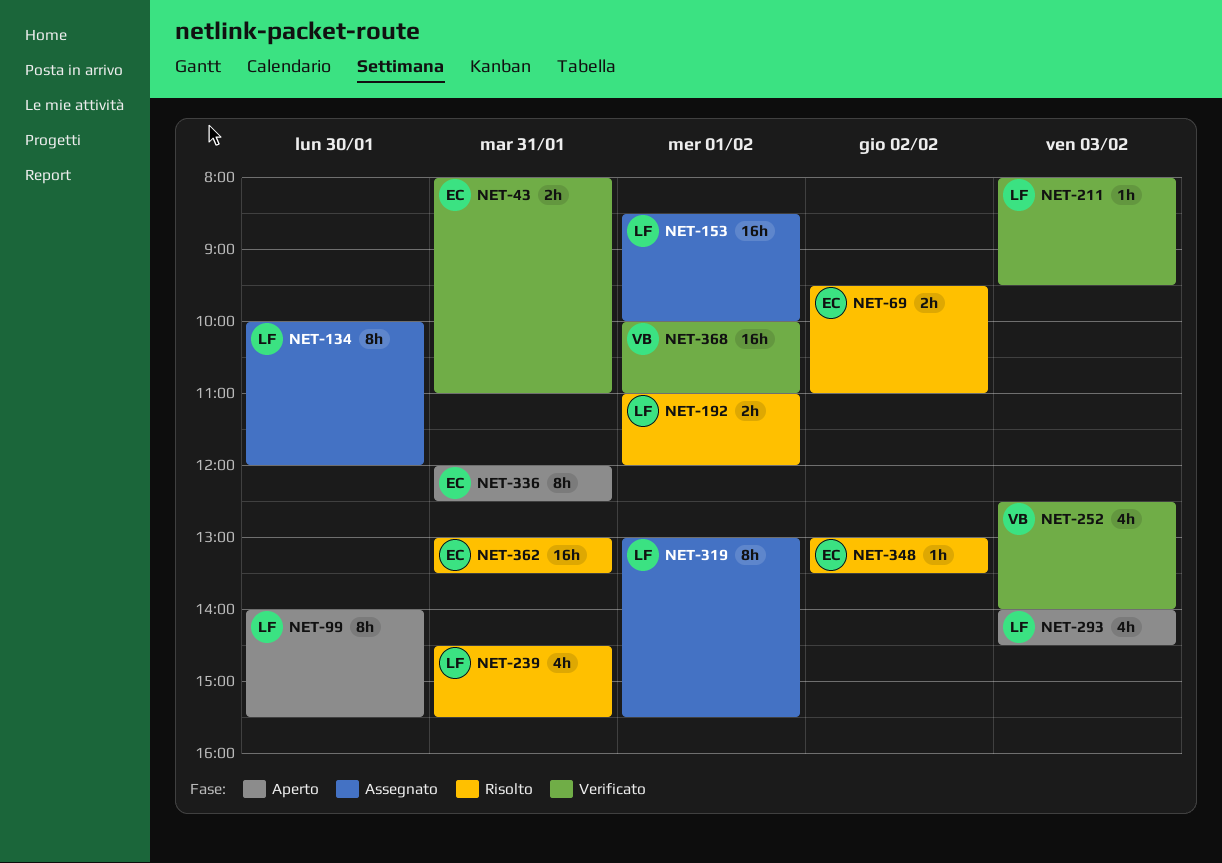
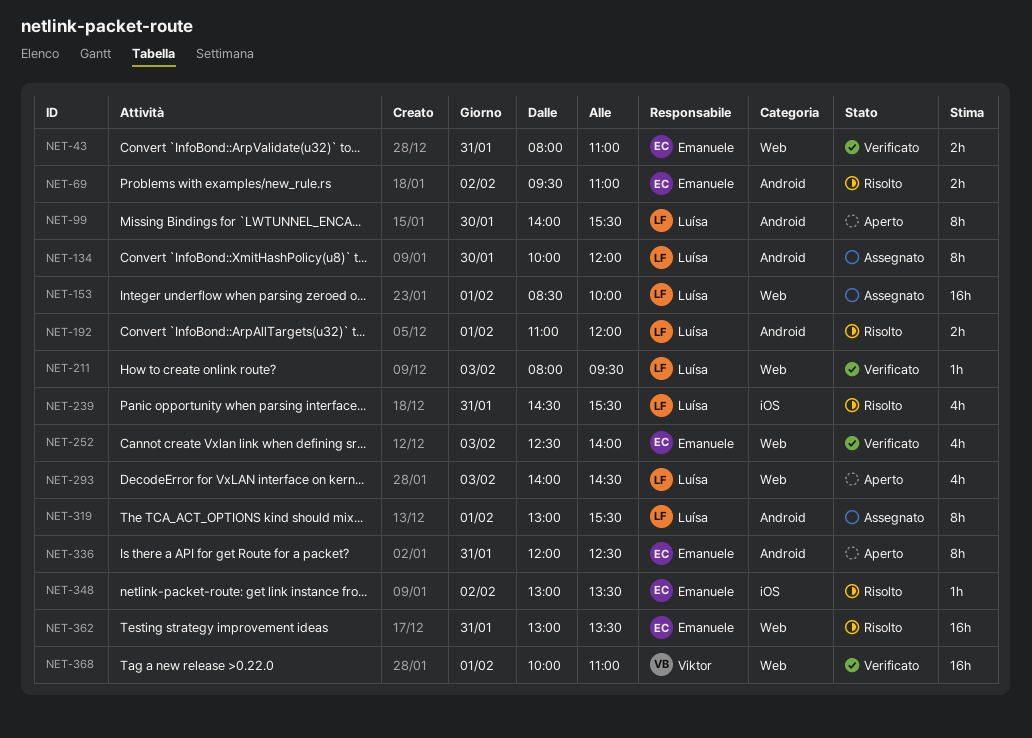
NET-252, owner: Viktor -> Emanuele

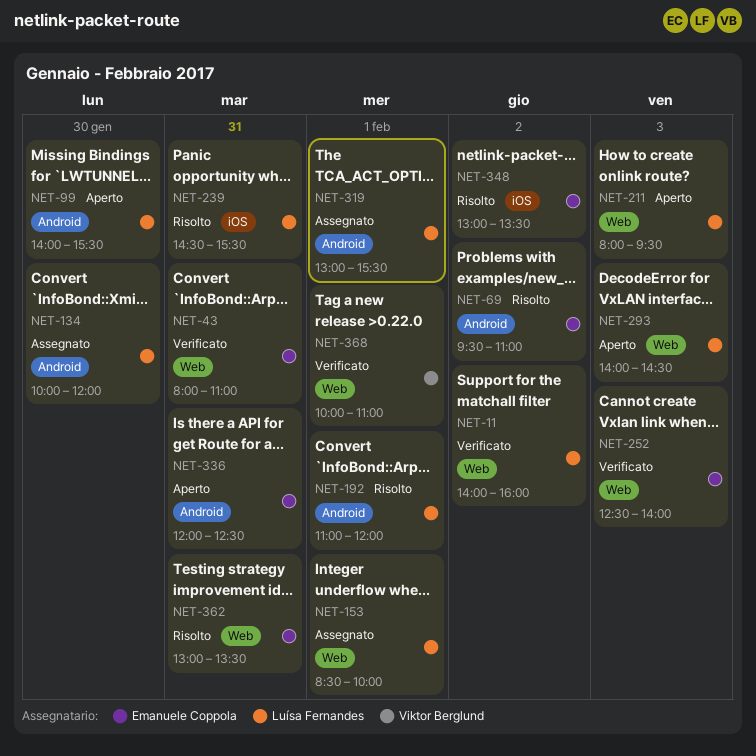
NET-11: none -> present
NET-211, status: Verificato -> Aperto

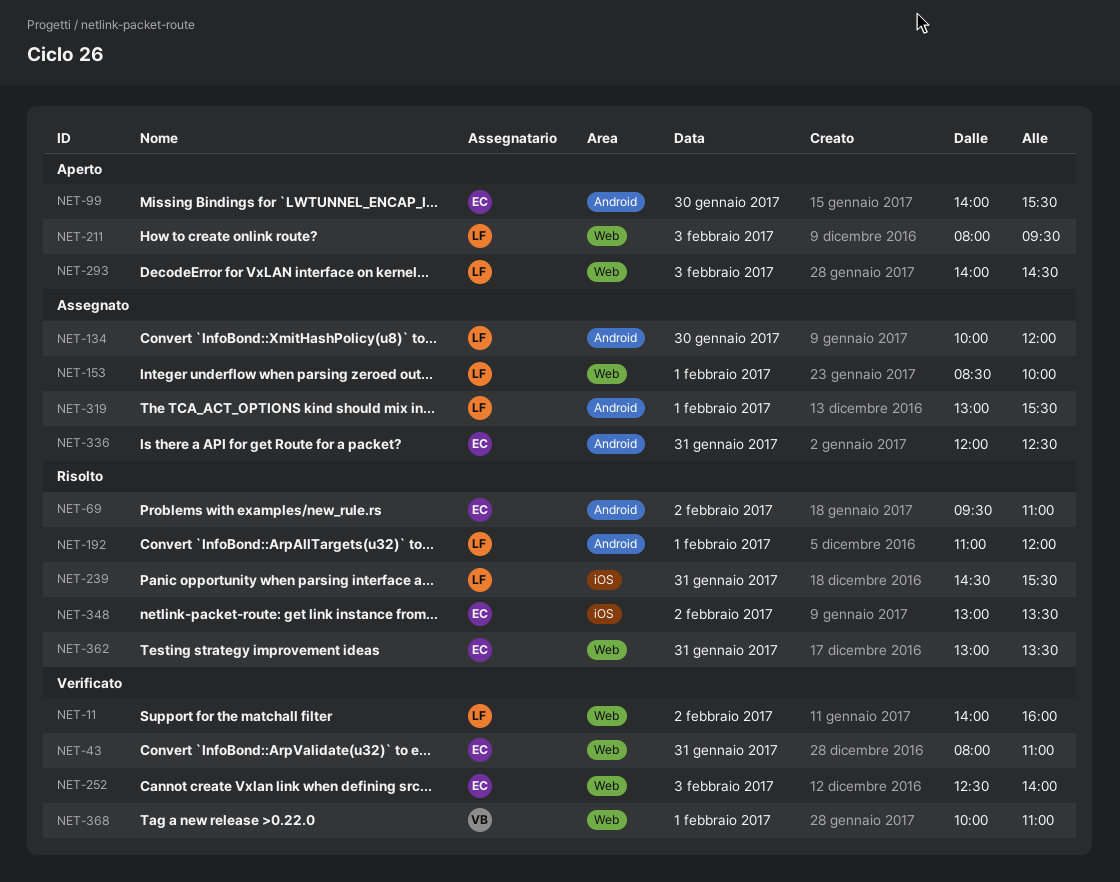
NET-99, owner: Luísa Fernandes -> Emanuele Coppola
NET-336, status: Aperto -> Assegnato

